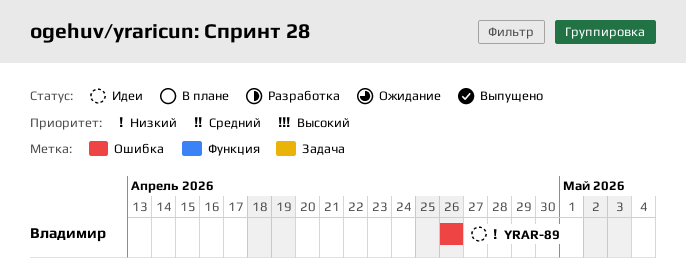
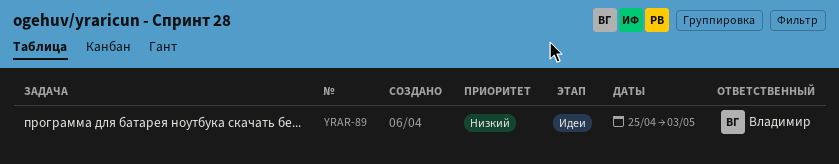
YRAR-89, start: Apr 26 -> Apr 25
YRAR-89, due: Apr 26 -> May 3

